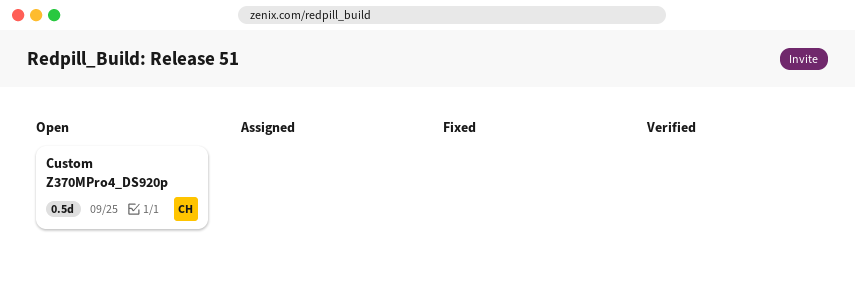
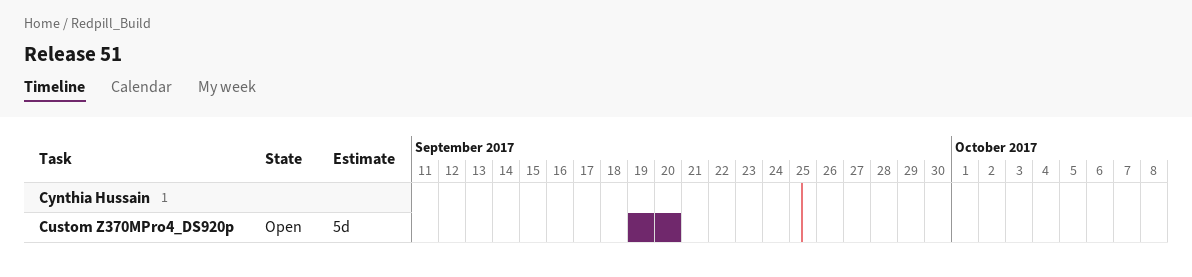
Custom Z370MPro4_DS920p, estimate: 0.5d -> 5d
Custom Z370MPro4_DS920p, due: Sep 25 -> Sep 20

